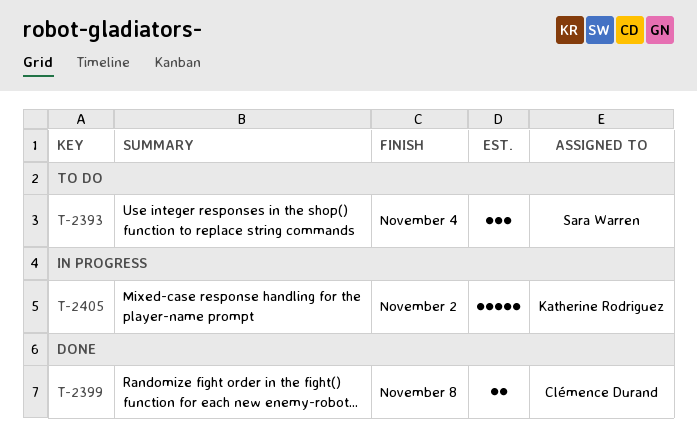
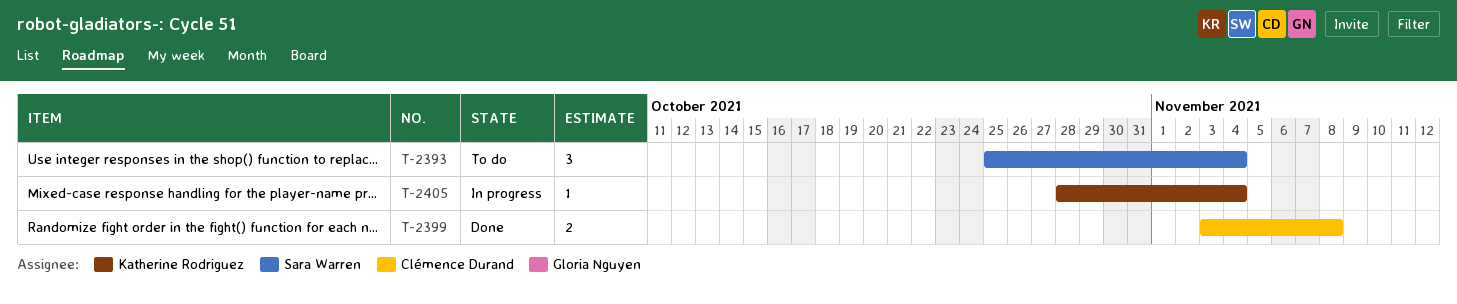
T-2405, estimate: 5 -> 1
T-2405, due: Nov 2 -> Nov 4

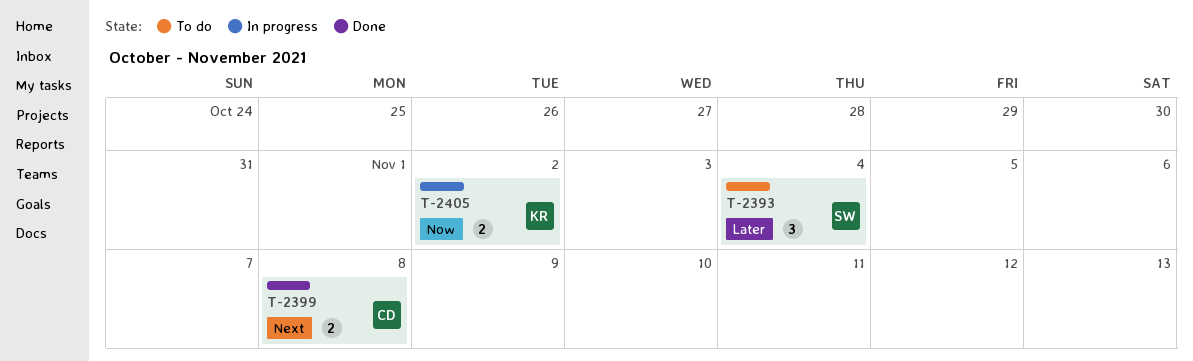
T-2405, estimate: 1 -> 2
T-2405, due: Nov 4 -> Nov 2

